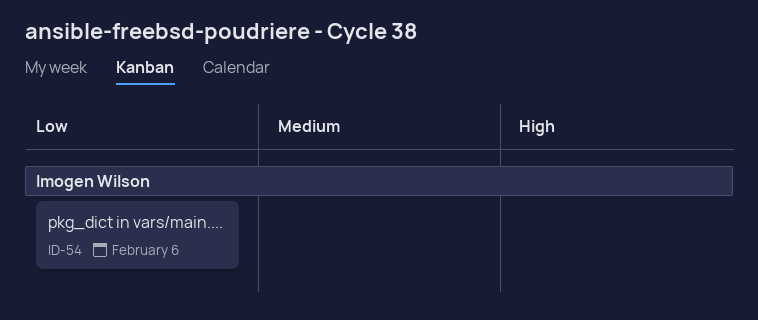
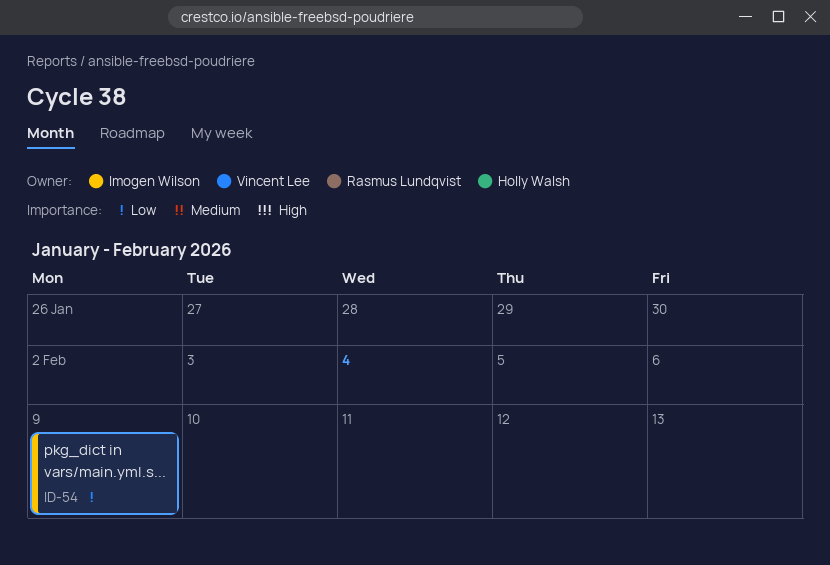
ID-54, due: Feb 6 -> Feb 9

